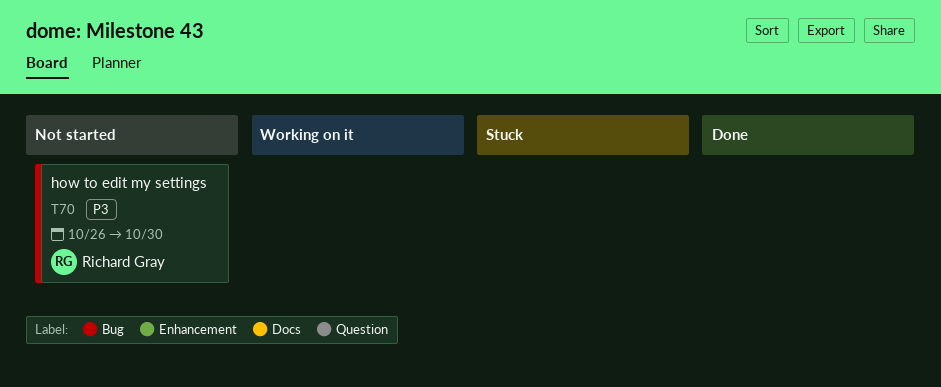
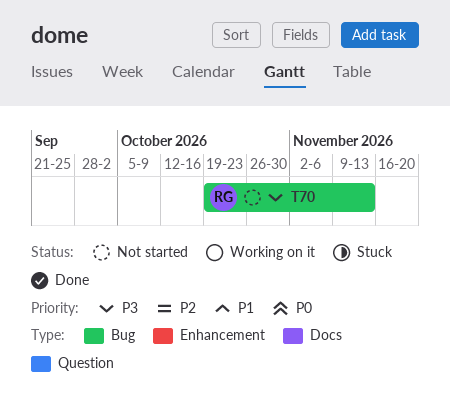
T70, start: Oct 26 -> Oct 19
T70, due: Oct 30 -> Nov 13

